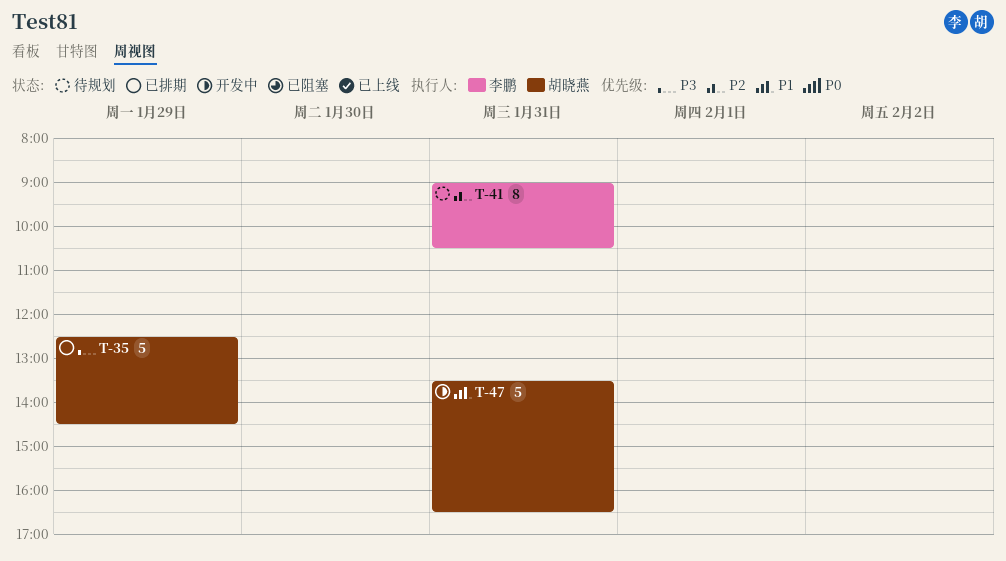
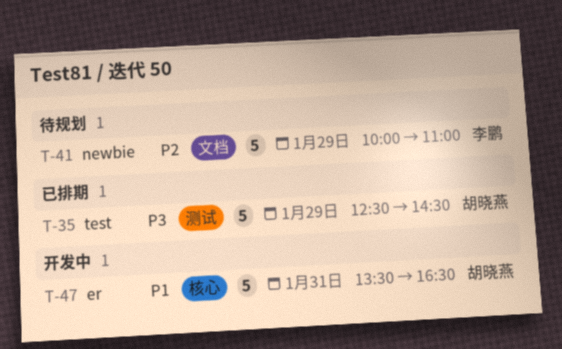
T-41, estimate: 8 -> 5
T-41, day: Jan 31 -> Jan 29
T-41, begins: 09:00 -> 10:00
T-41, ends: 10:30 -> 11:00

